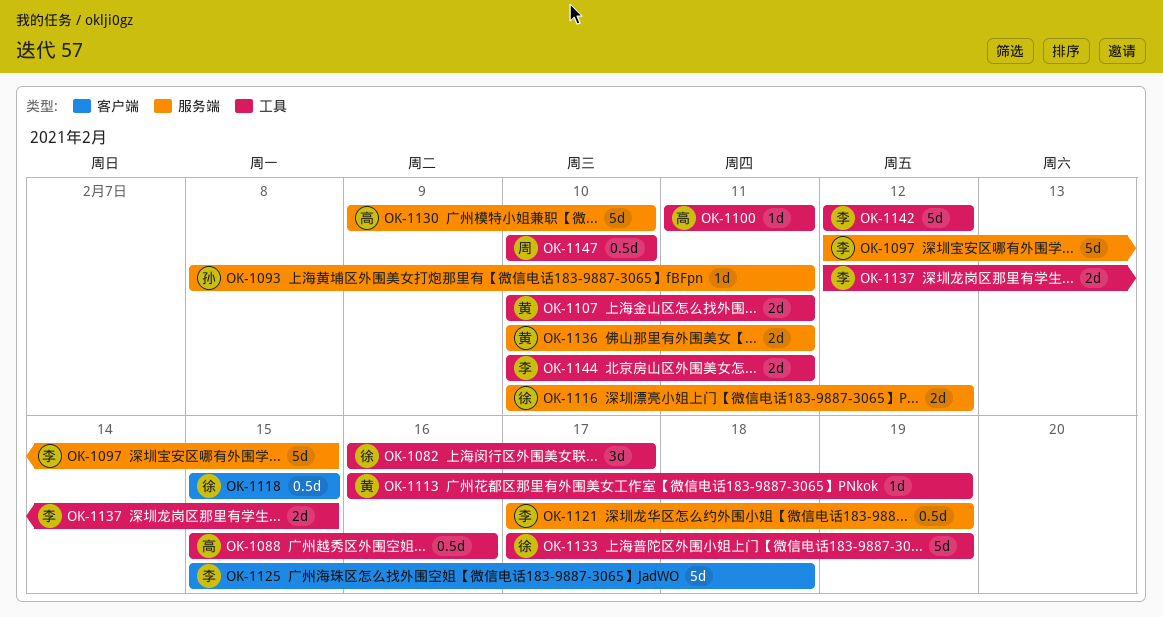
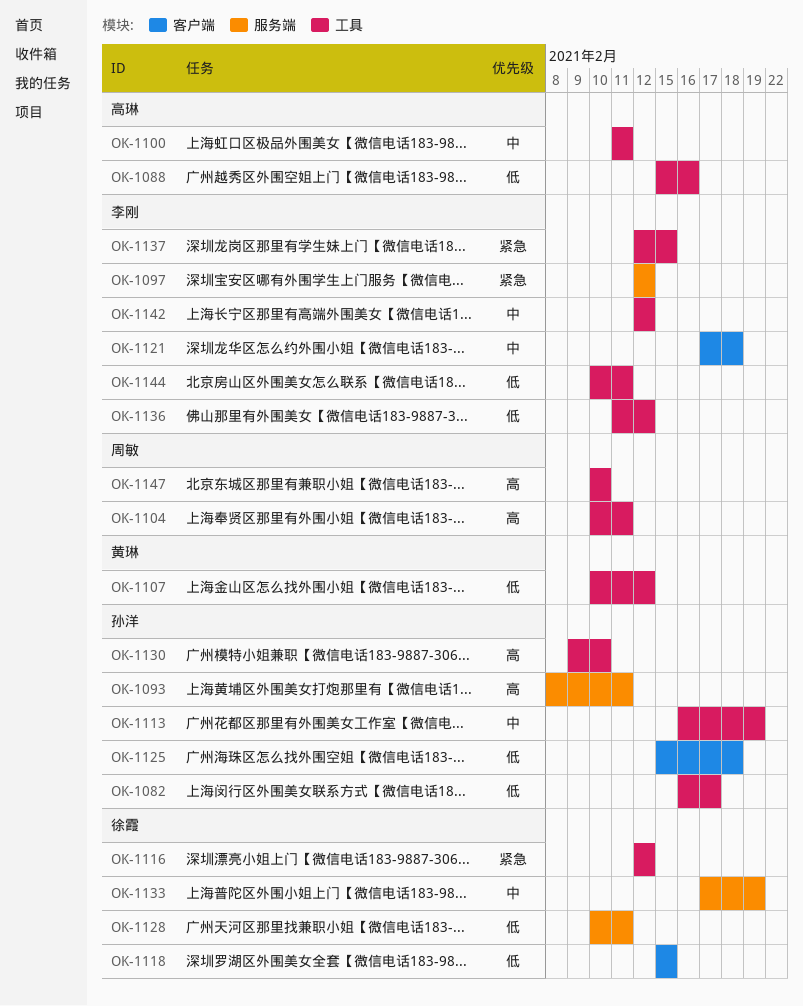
OK-1082, owner: 徐霞 -> 孙洋
OK-1097, due: Feb 15 -> Feb 12
OK-1104: none -> present
OK-1107, due: Feb 11 -> Feb 12
OK-1113, owner: 黄琳 -> 孙洋
OK-1116, label: 服务端 -> 工具
OK-1116, start: Feb 10 -> Feb 12
OK-1121, label: 服务端 -> 客户端
OK-1121, due: Feb 19 -> Feb 18
OK-1125, owner: 李刚 -> 孙洋
OK-1128: none -> present
OK-1130, owner: 高琳 -> 孙洋
OK-1130, label: 服务端 -> 工具
OK-1133, label: 工具 -> 服务端
OK-1136, owner: 黄琳 -> 李刚
OK-1136, label: 服务端 -> 工具
OK-1136, start: Feb 10 -> Feb 11
OK-1136, due: Feb 11 -> Feb 12

